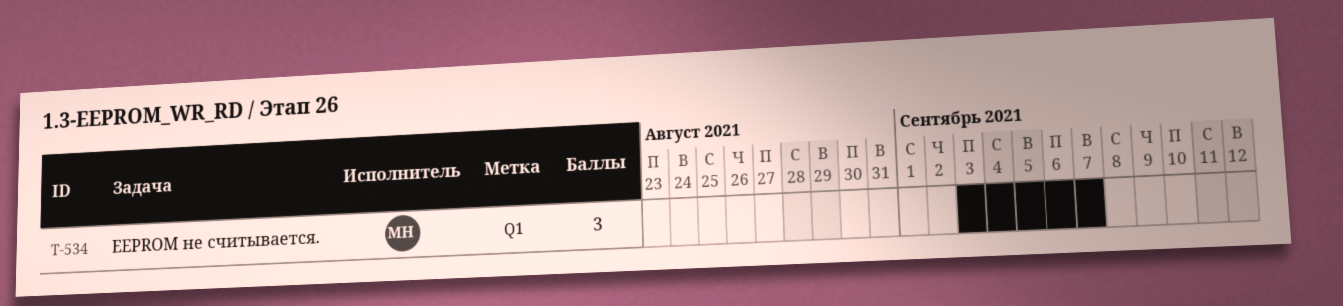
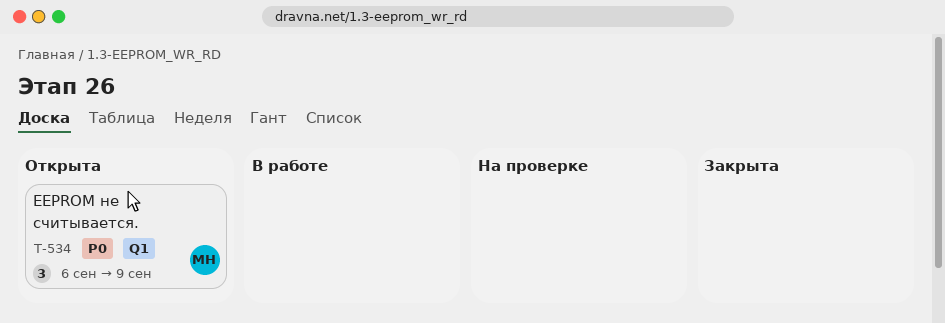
T-534, start: Sep 3 -> Sep 6
T-534, due: Sep 7 -> Sep 9

